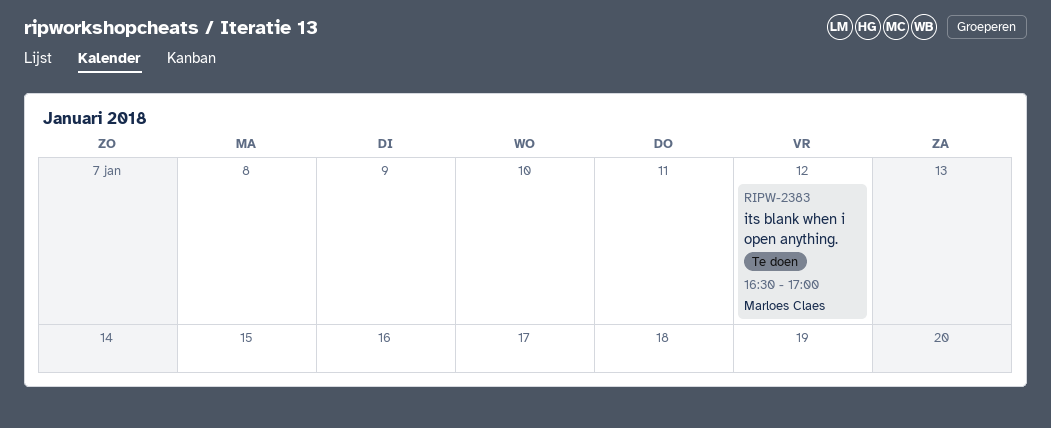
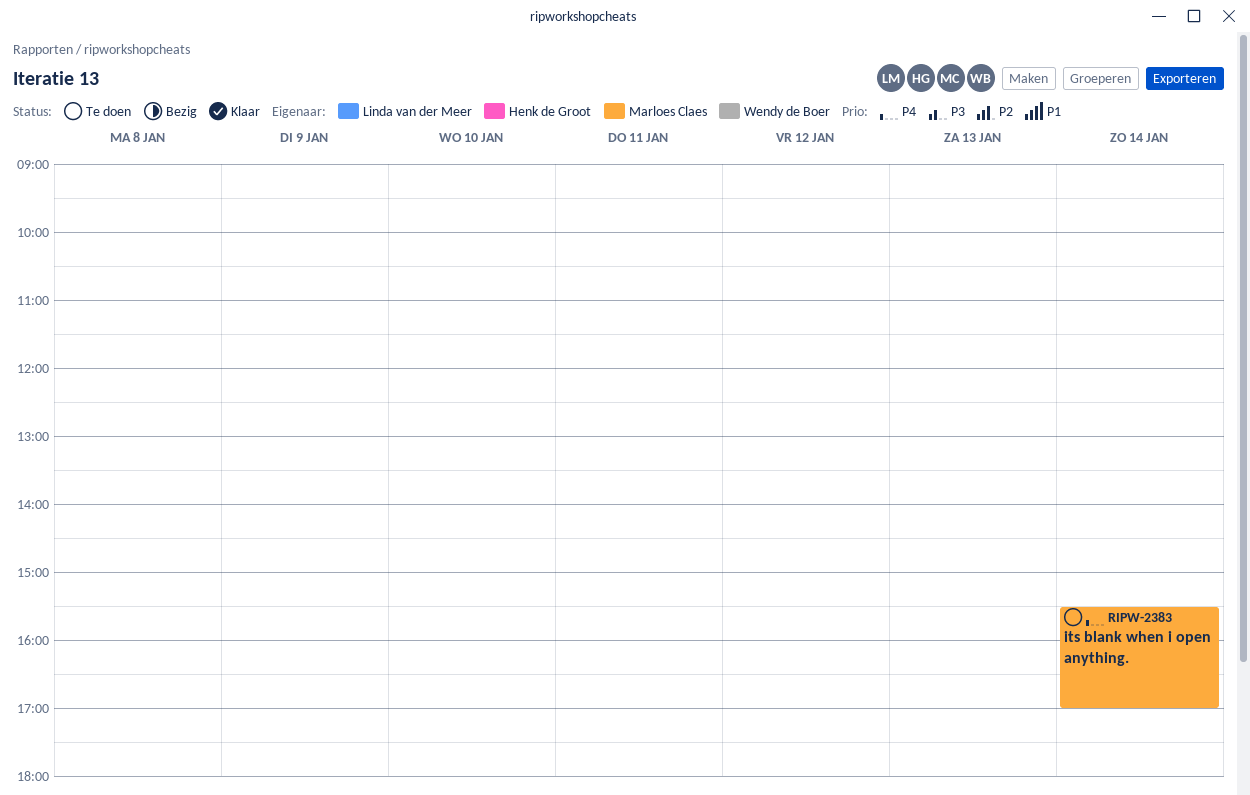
RIPW-2383, day: Jan 12 -> Jan 14
RIPW-2383, begins: 16:30 -> 15:30

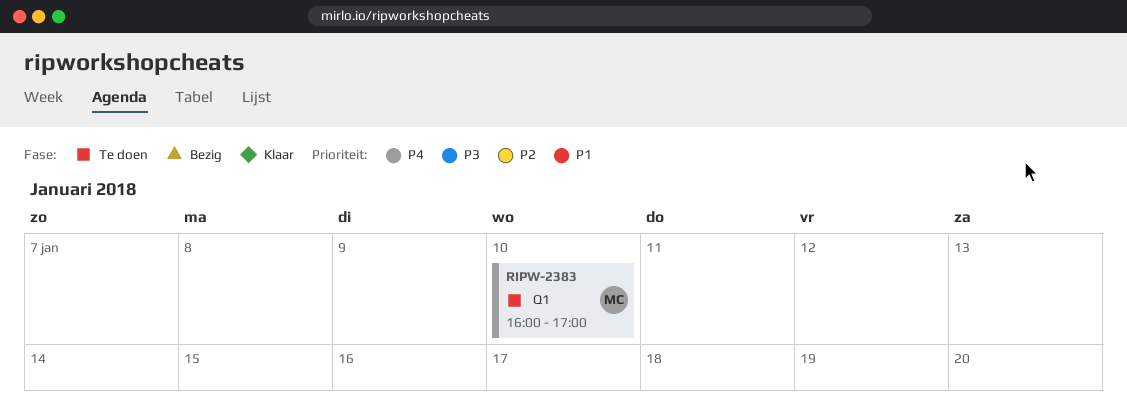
RIPW-2383, day: Jan 14 -> Jan 10
RIPW-2383, begins: 15:30 -> 16:00

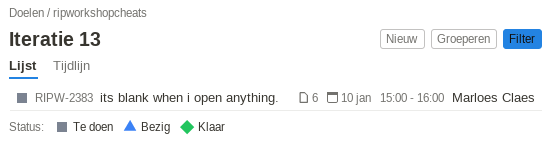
RIPW-2383, begins: 16:00 -> 15:00
RIPW-2383, ends: 17:00 -> 16:00

